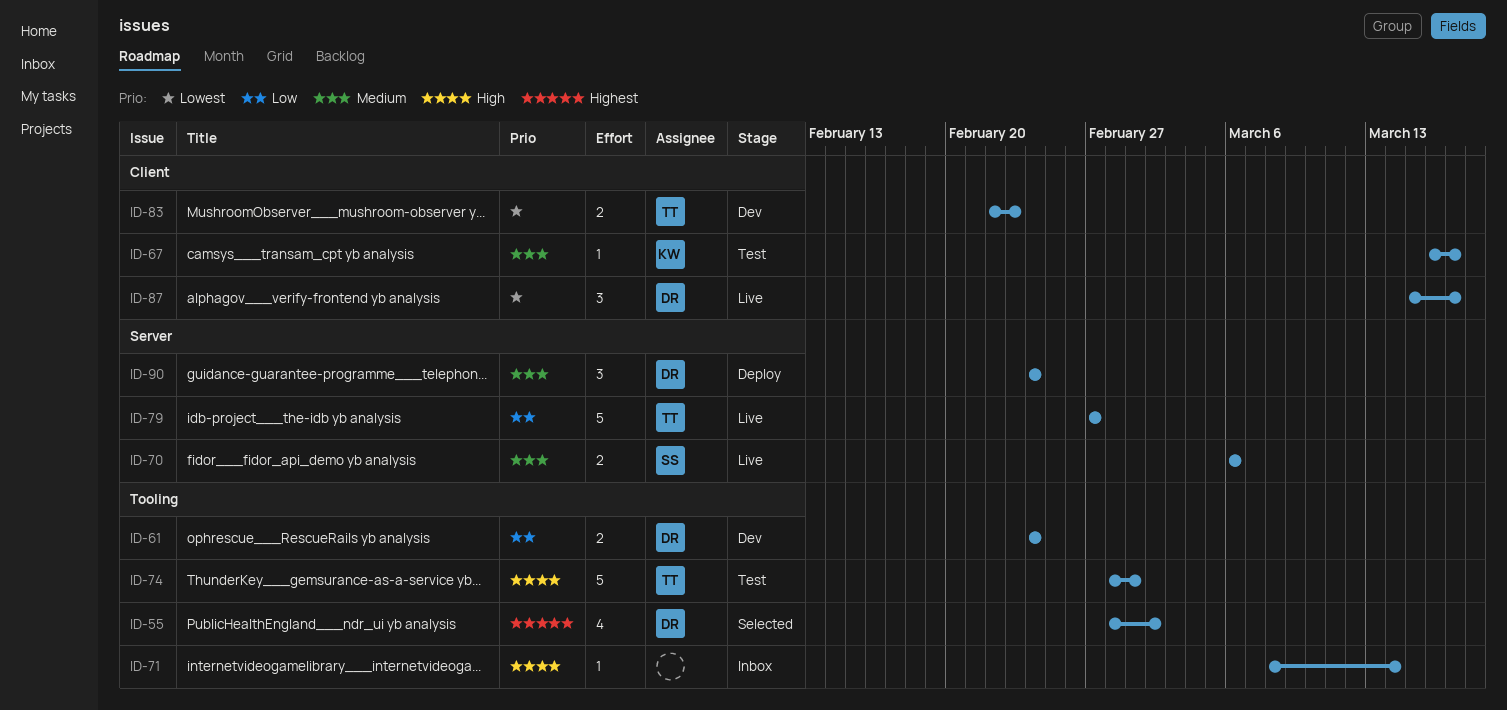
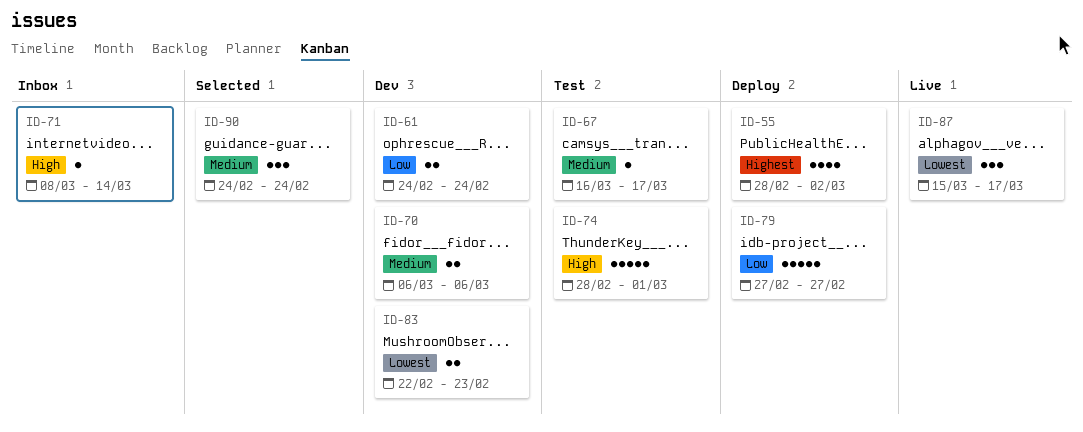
ID-55, status: Selected -> Deploy
ID-70, status: Live -> Dev
ID-79, status: Live -> Deploy
ID-90, status: Deploy -> Selected

